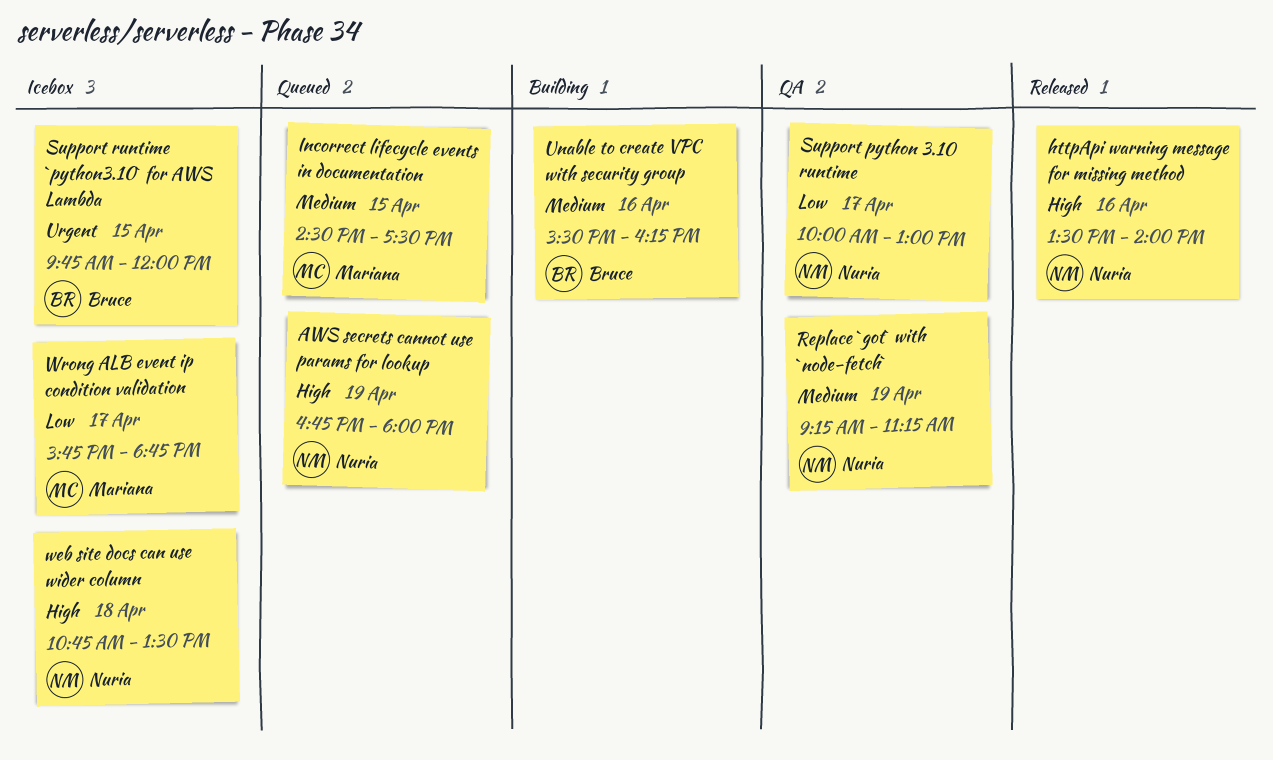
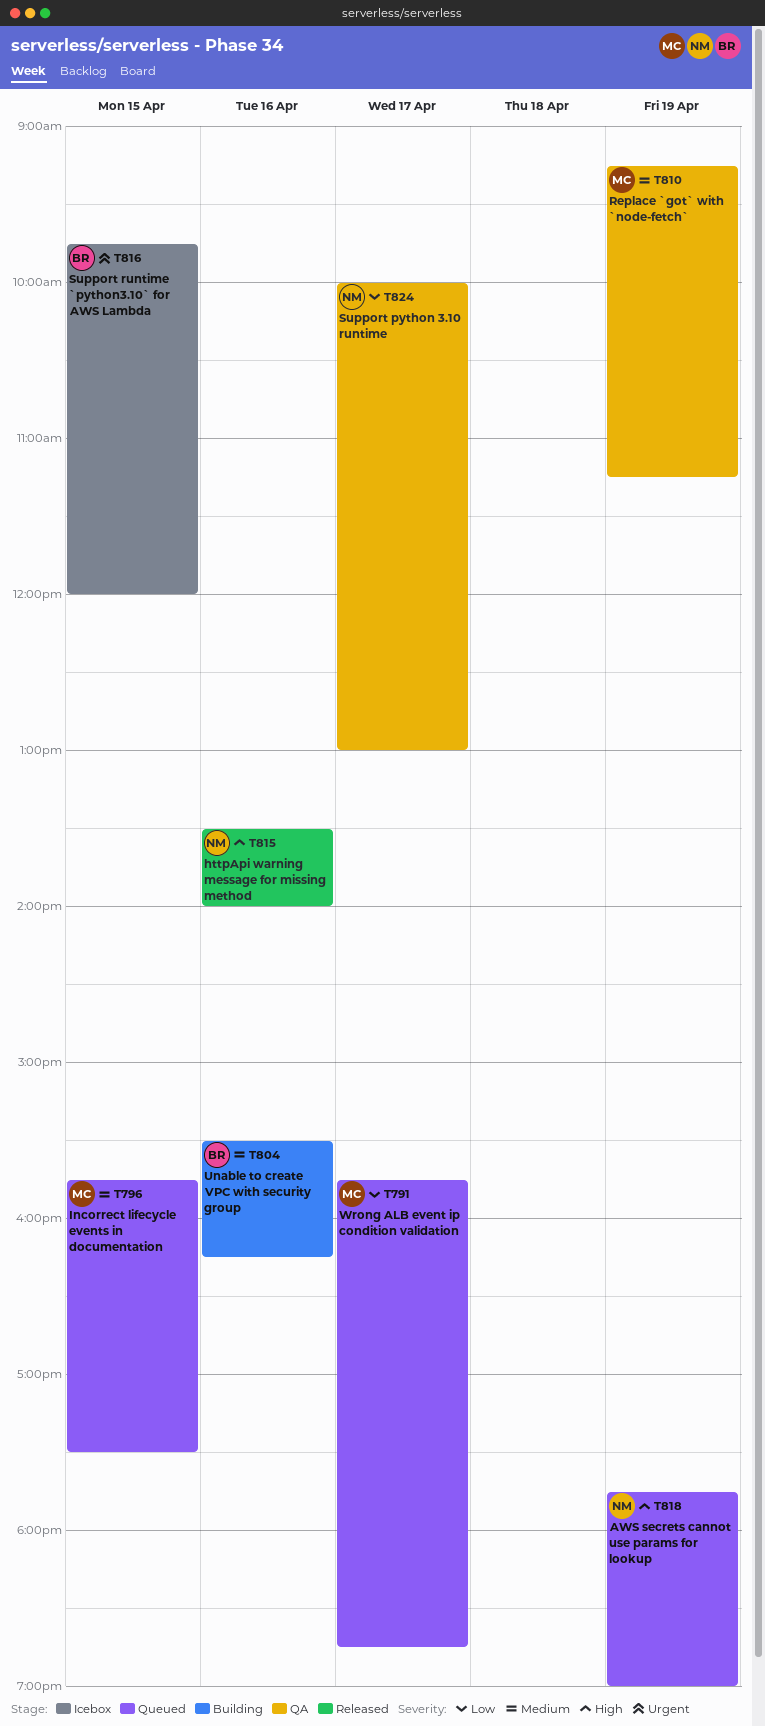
AWS secrets cannot use params for lookup, begins: 16:45 -> 17:45
AWS secrets cannot use params for lookup, ends: 18:00 -> 19:00
Incorrect lifecycle events in documentation, begins: 14:30 -> 15:45
Replace `got` with `node-fetch`, owner: Nuria -> Mariana
web site docs can use wider column: present -> none
Wrong ALB event ip condition validation, status: Icebox -> Queued

